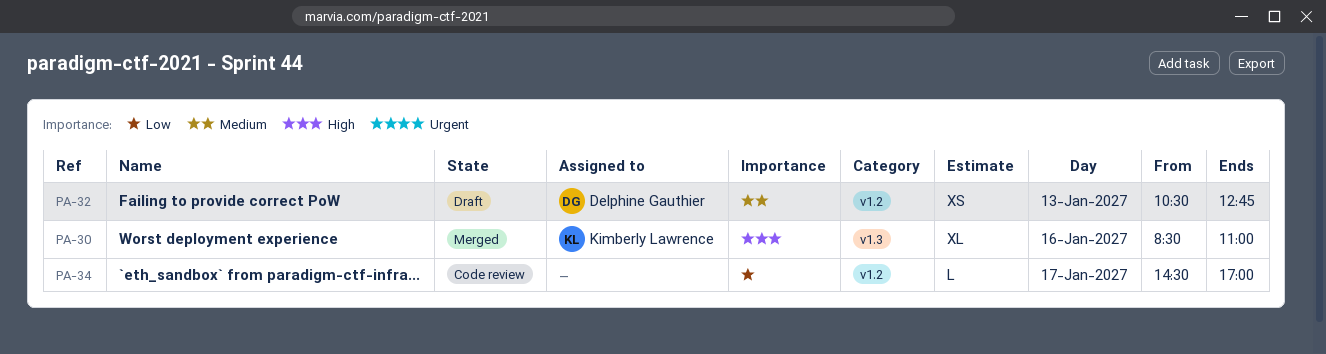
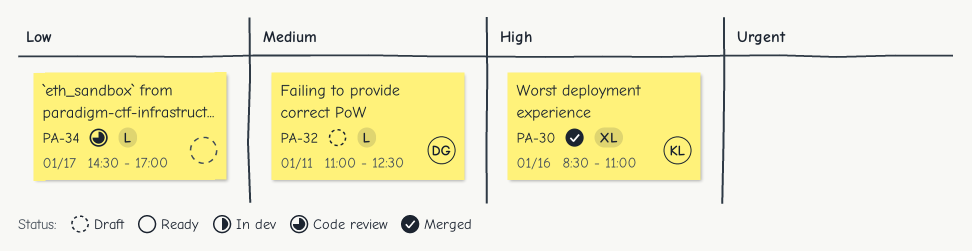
PA-32, estimate: XS -> L
PA-32, day: Jan 13 -> Jan 11
PA-32, begins: 10:30 -> 11:00
PA-32, ends: 12:45 -> 12:30

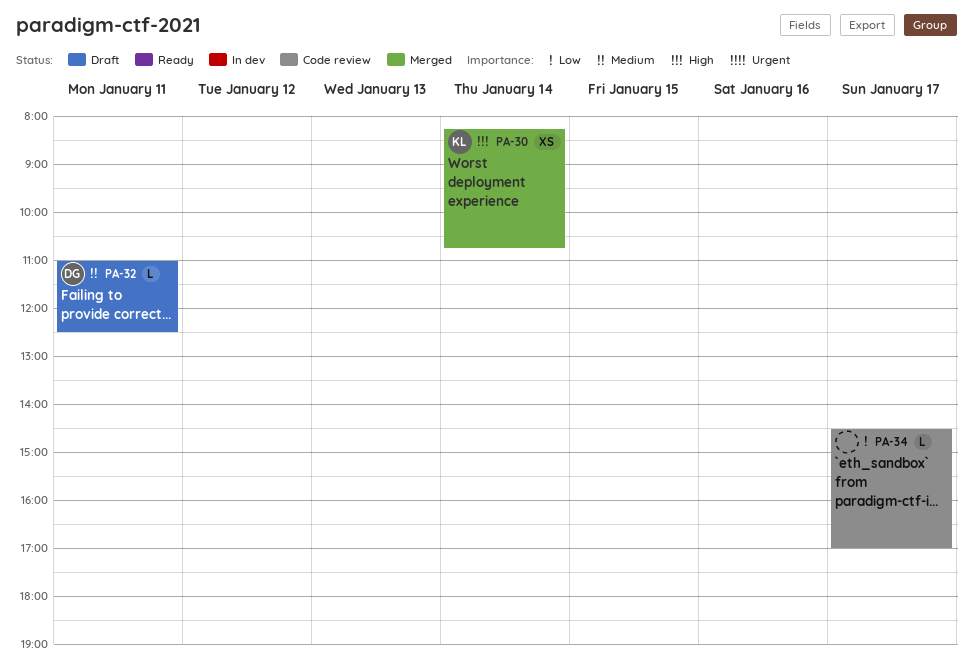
PA-30, estimate: XL -> XS
PA-30, day: Jan 16 -> Jan 14
PA-30, begins: 08:30 -> 08:15
PA-30, ends: 11:00 -> 10:45

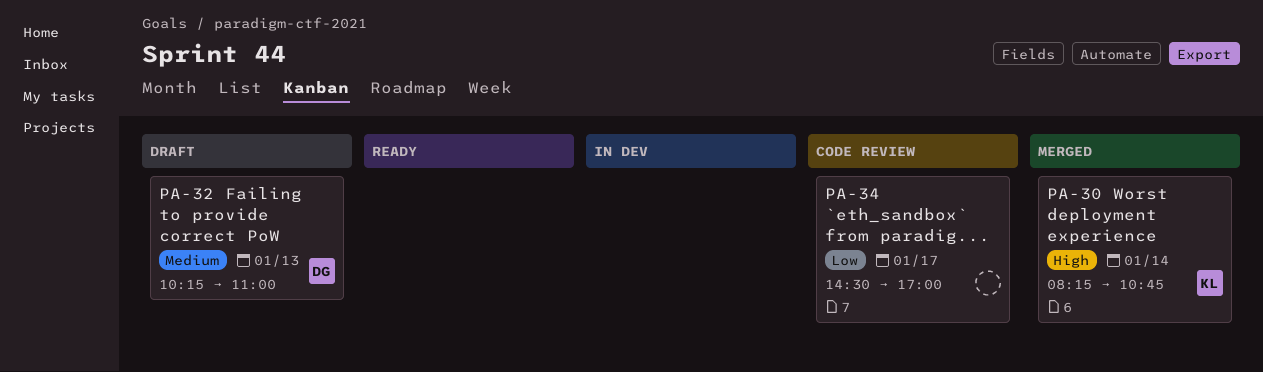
PA-32, day: Jan 11 -> Jan 13
PA-32, begins: 11:00 -> 10:15
PA-32, ends: 12:30 -> 11:00

